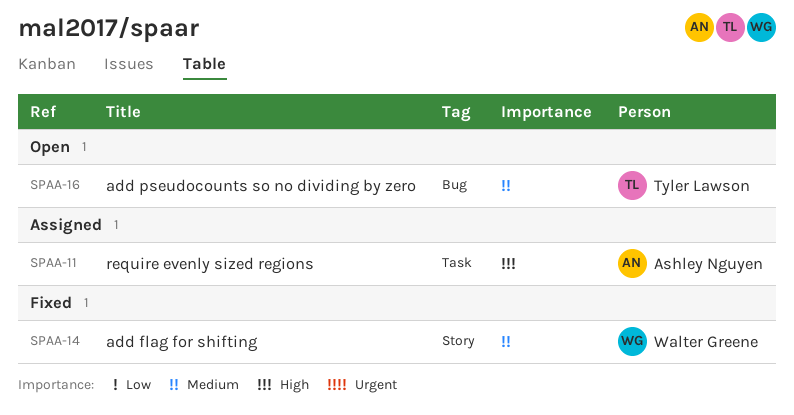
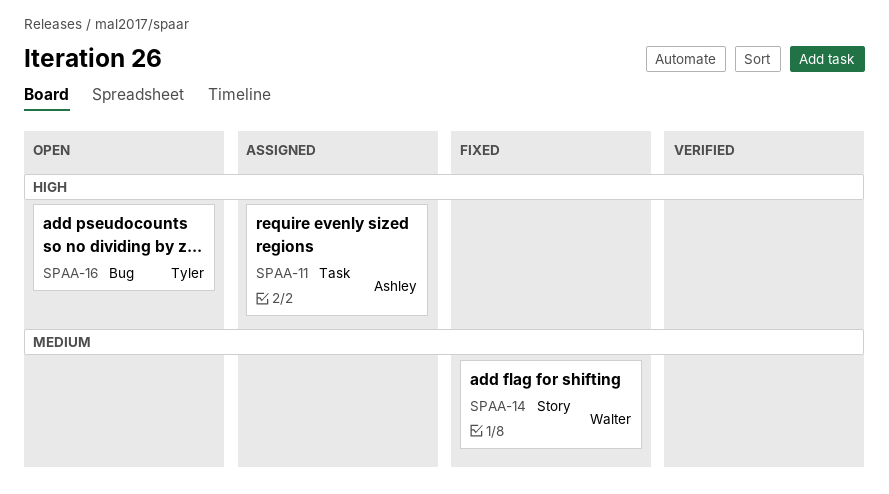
SPAA-16, priority: Medium -> High

